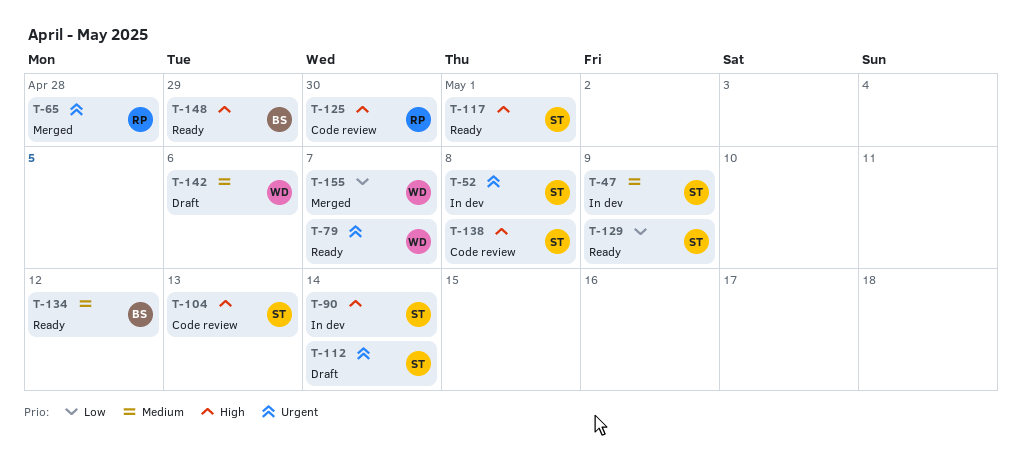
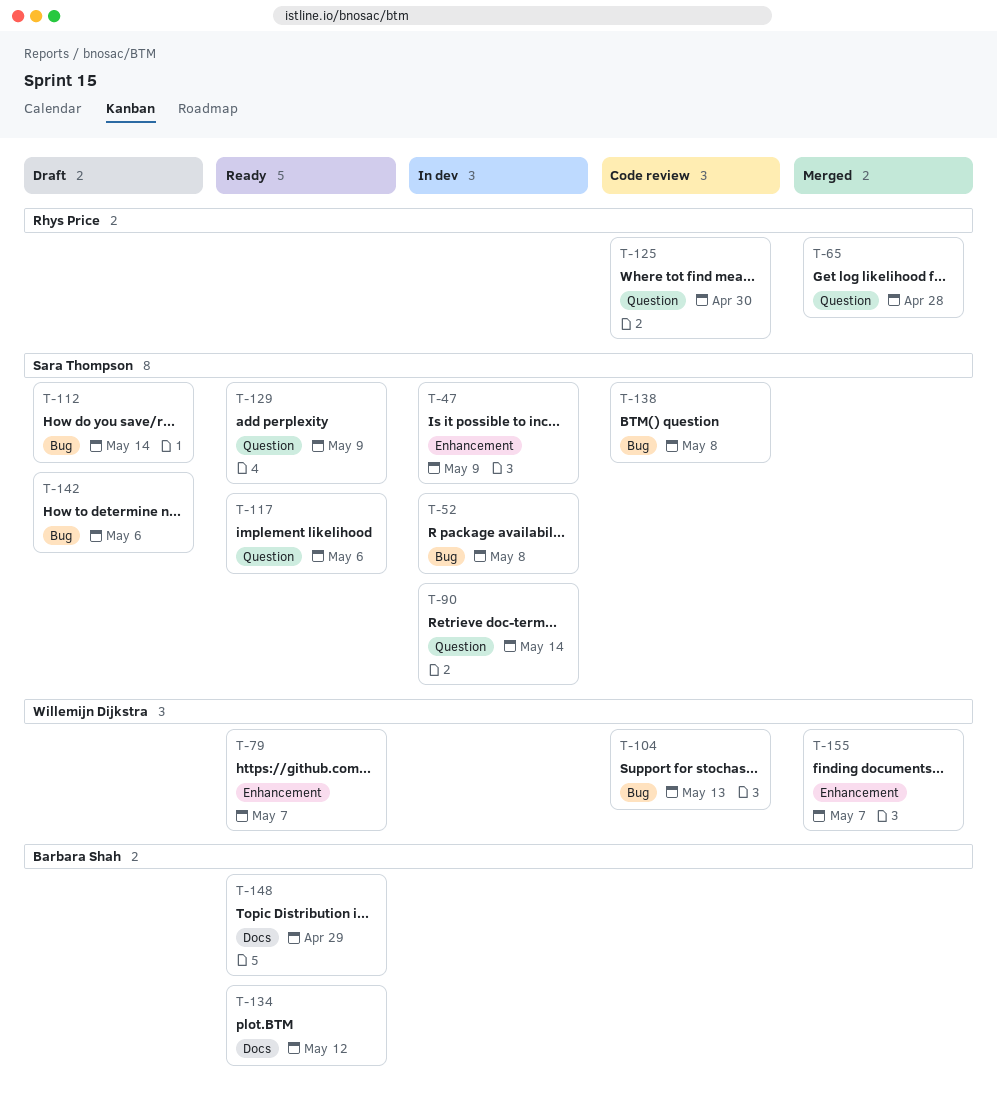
T-104, owner: Sara Thompson -> Willemijn Dijkstra
T-117, due: May 1 -> May 6
T-142, owner: Willemijn Dijkstra -> Sara Thompson

